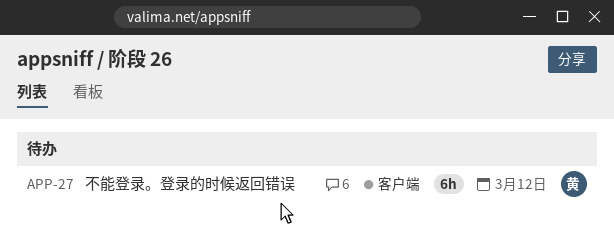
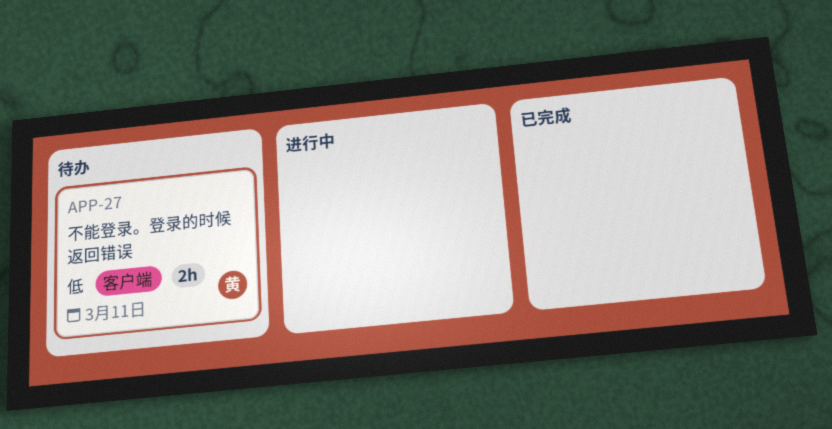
APP-27, estimate: 6h -> 2h
APP-27, due: Mar 12 -> Mar 11

